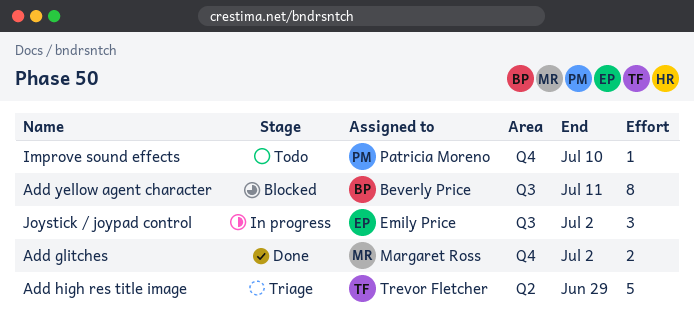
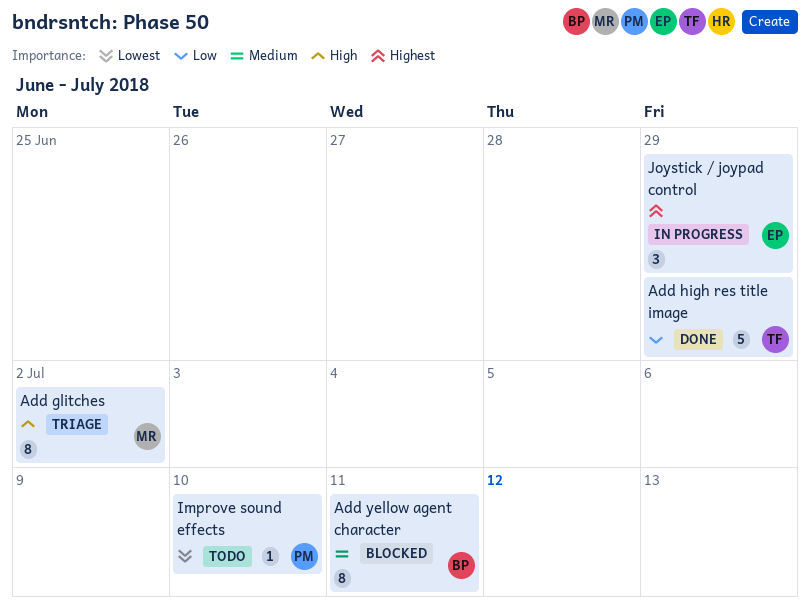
Add glitches, status: Done -> Triage
Add glitches, estimate: 2 -> 8
Add high res title image, status: Triage -> Done
Joystick / joypad control, due: Jul 2 -> Jun 29

